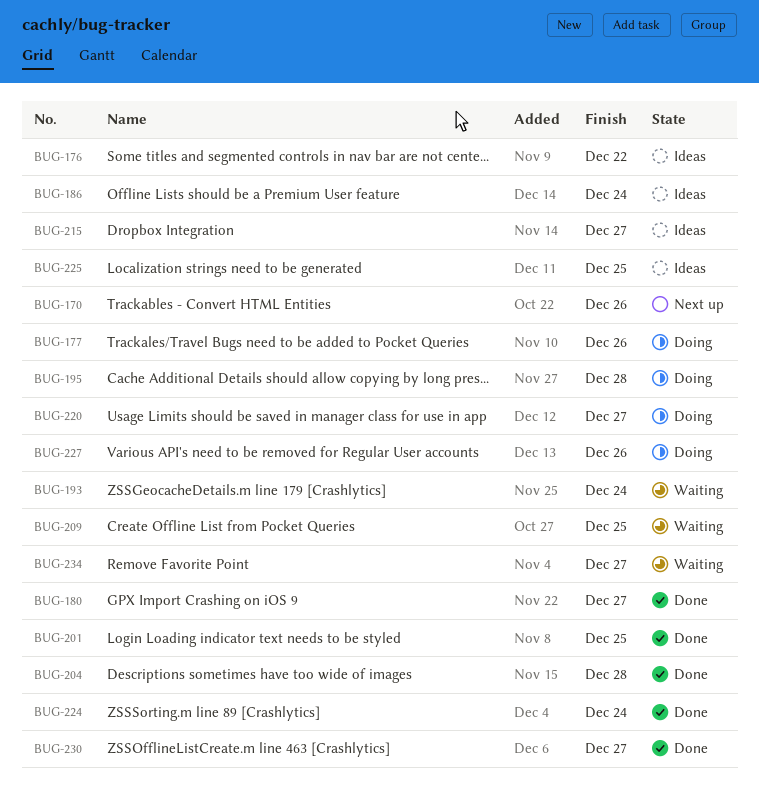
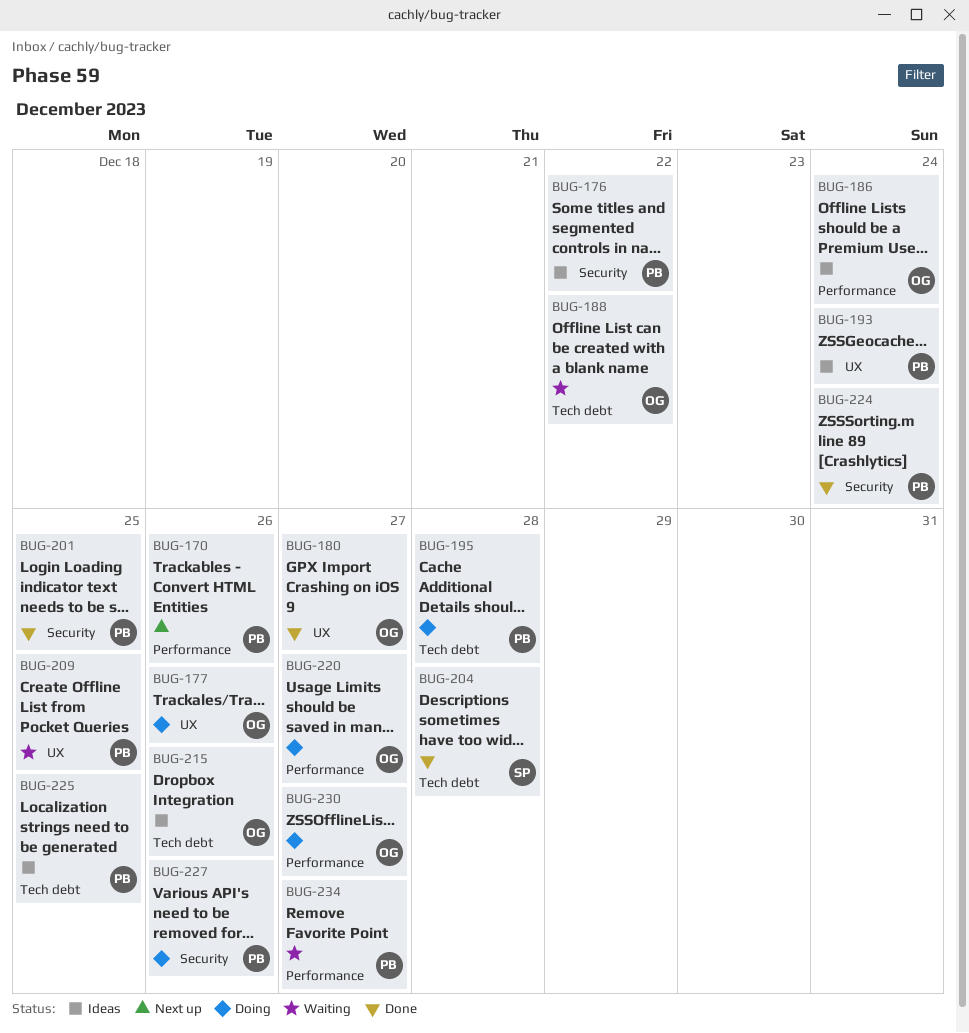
BUG-188: none -> present
BUG-193, status: Waiting -> Ideas
BUG-215, due: Dec 27 -> Dec 26
BUG-230, status: Done -> Doing

